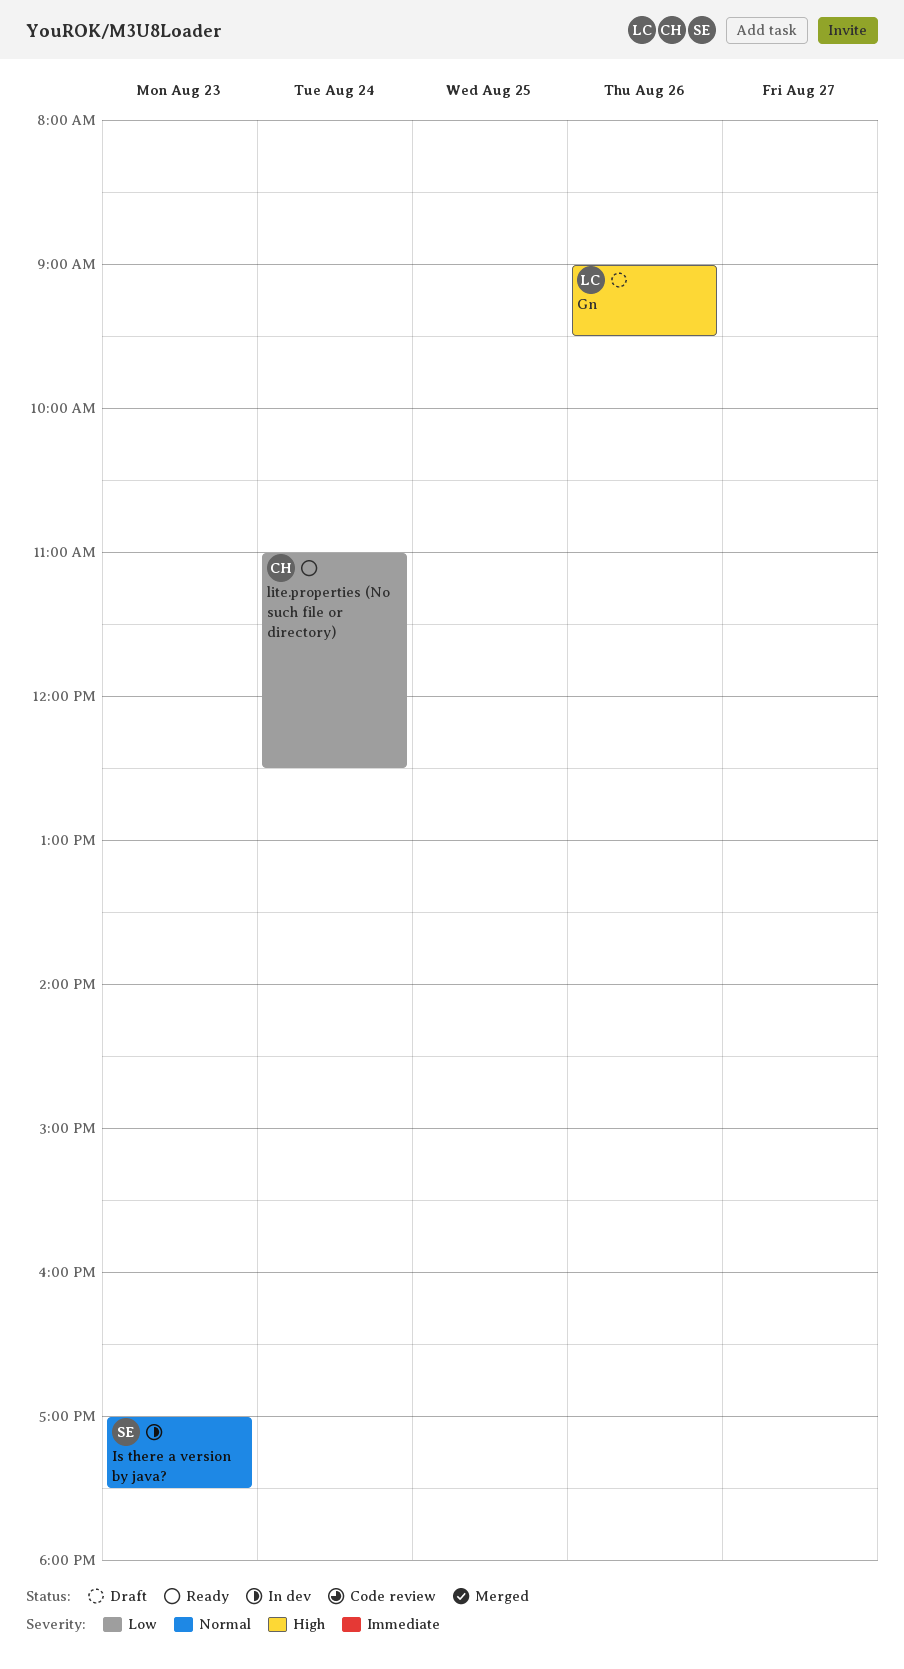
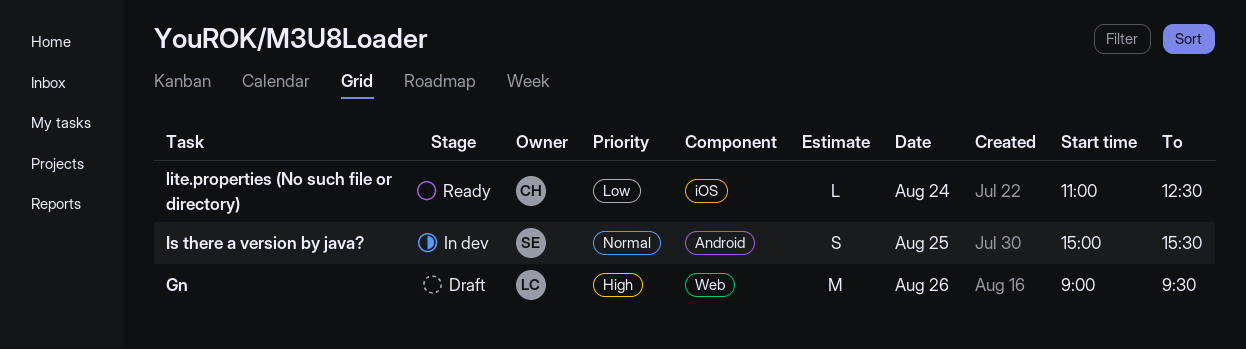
Is there a version by java?, day: Aug 23 -> Aug 25
Is there a version by java?, begins: 17:00 -> 15:00
Is there a version by java?, ends: 17:30 -> 15:30

